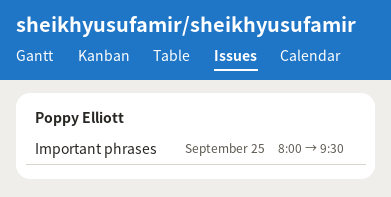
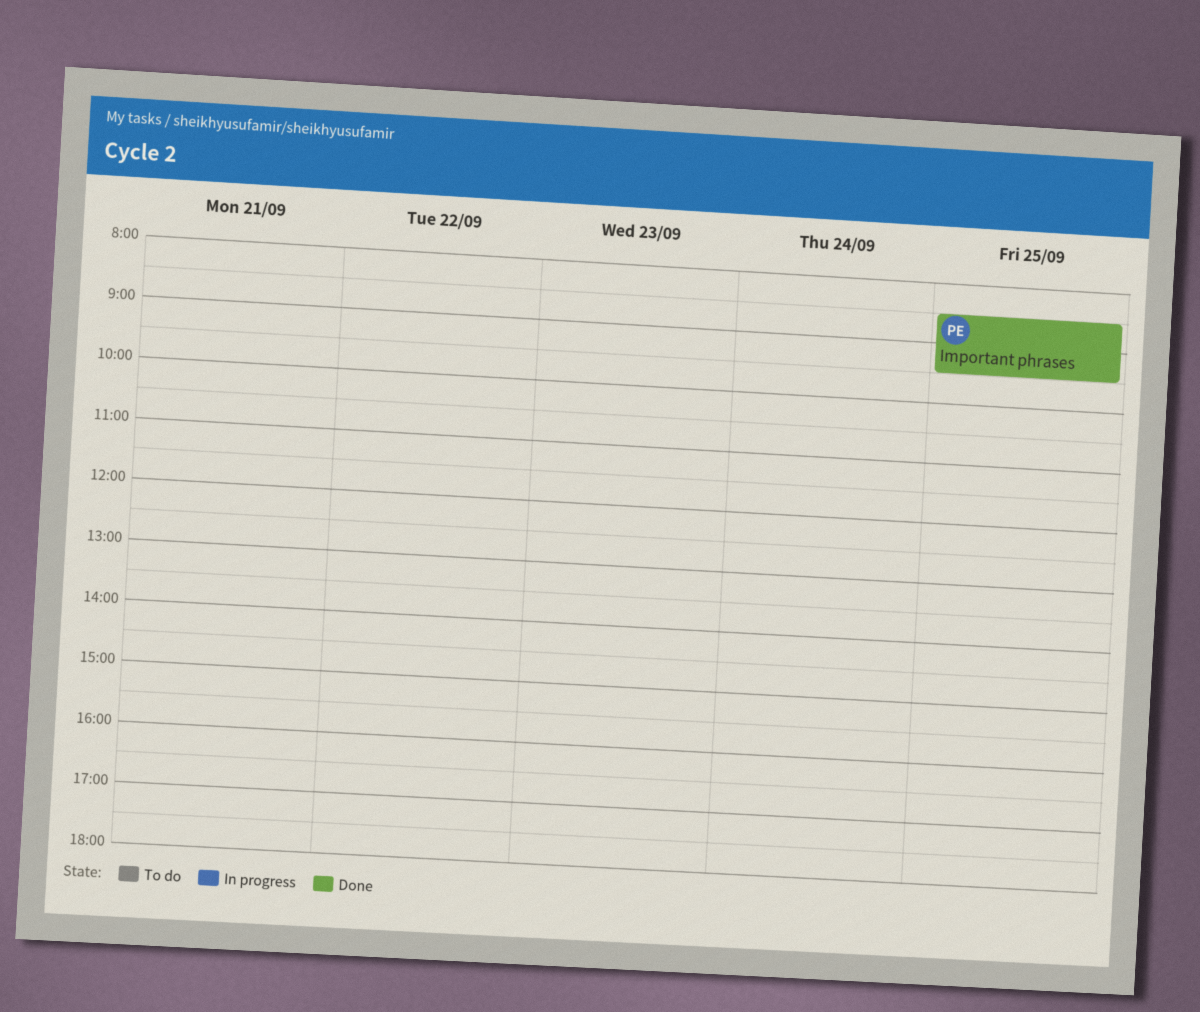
Important phrases, begins: 08:00 -> 08:30

